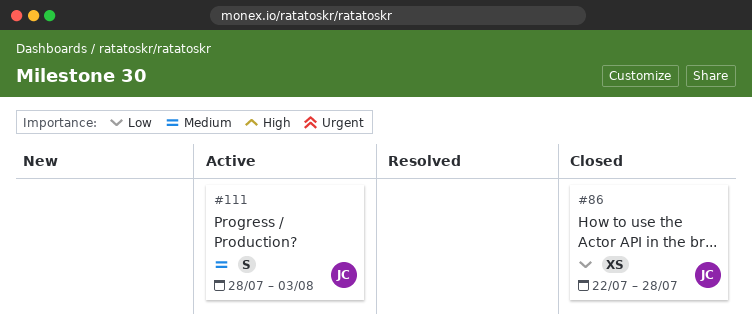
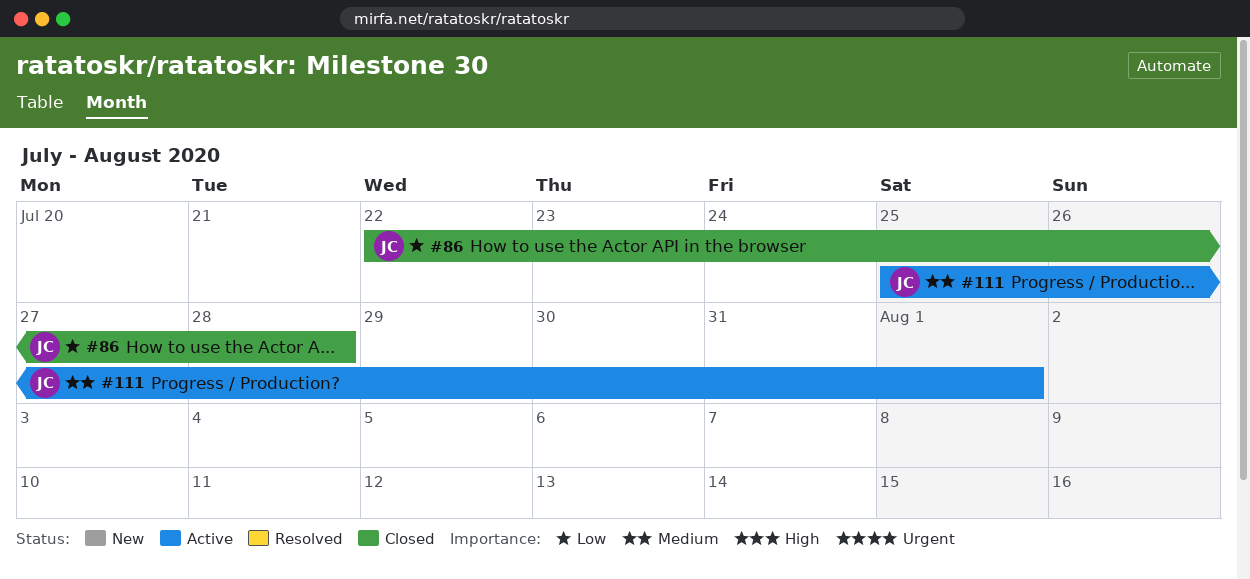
#111, start: Jul 28 -> Jul 25
#111, due: Aug 3 -> Aug 1

